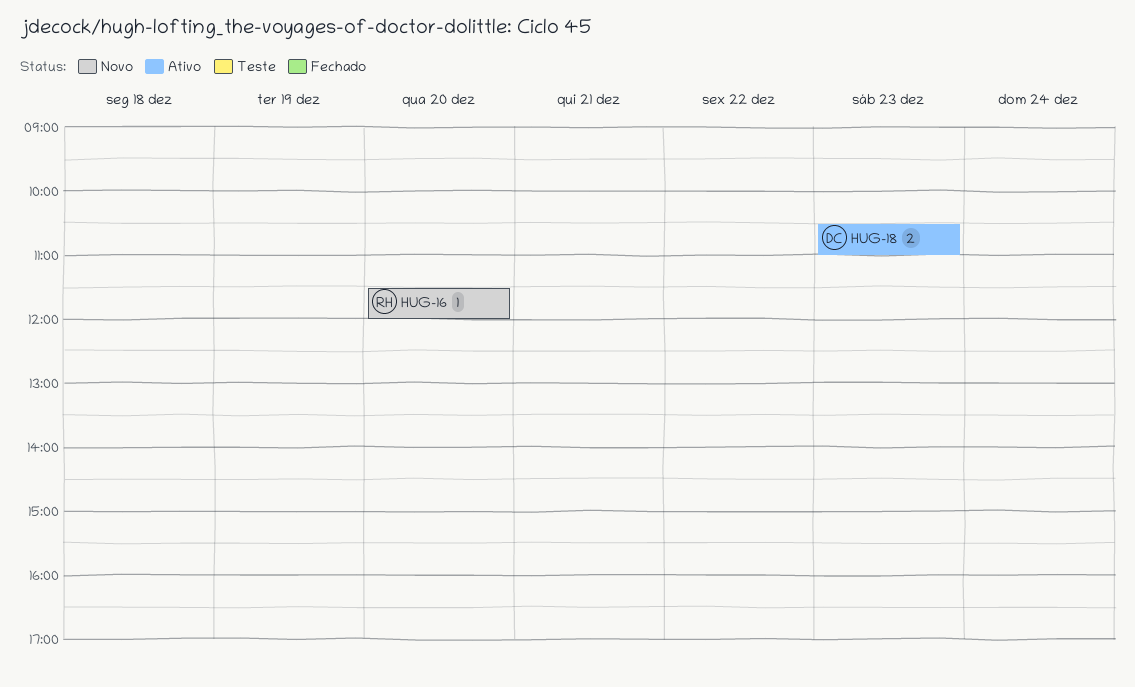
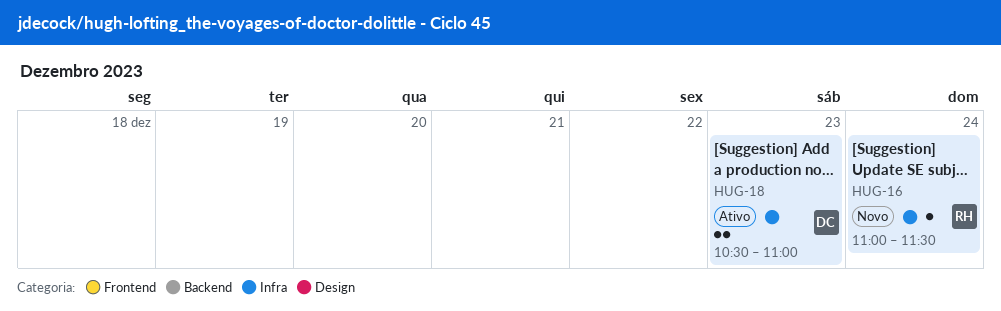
HUG-16, day: Dec 20 -> Dec 24
HUG-16, begins: 11:30 -> 11:00
HUG-16, ends: 12:00 -> 11:30

